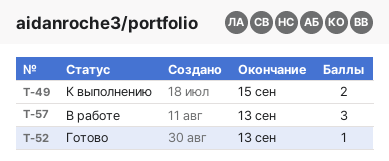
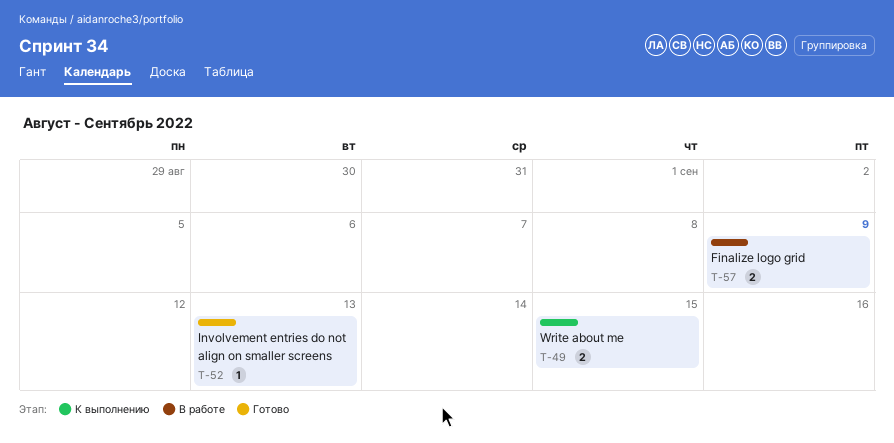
T-57, estimate: 3 -> 2
T-57, due: Sep 13 -> Sep 9

